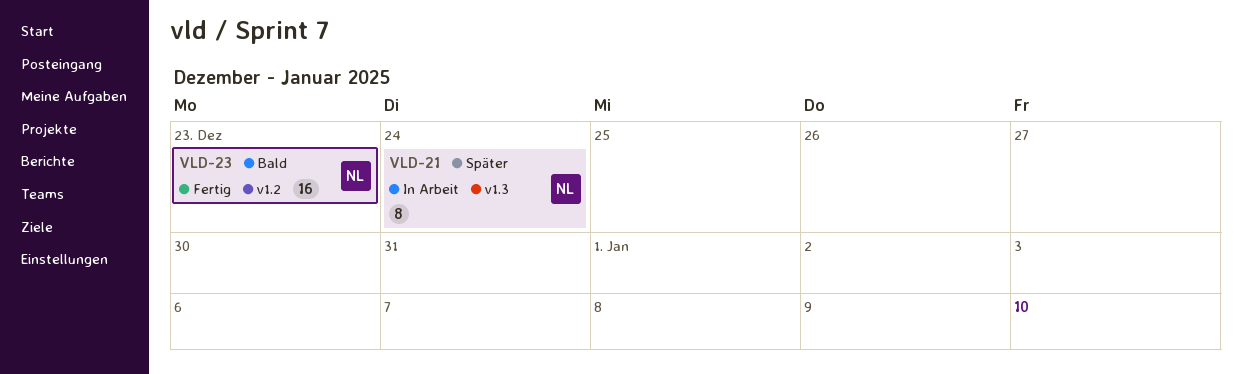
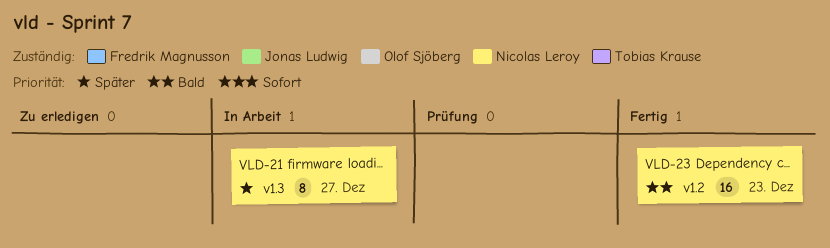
VLD-21, due: Dec 24 -> Dec 27

